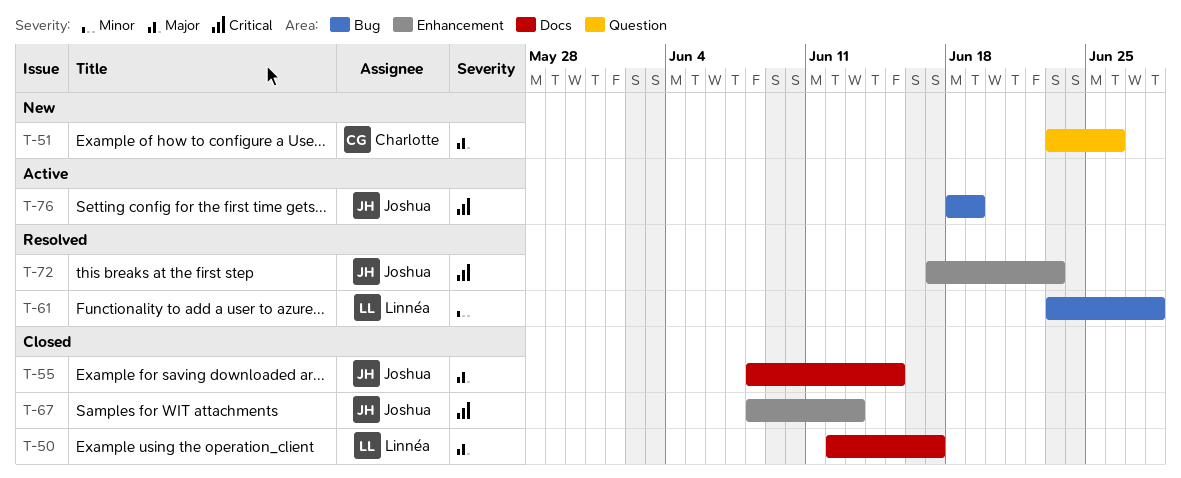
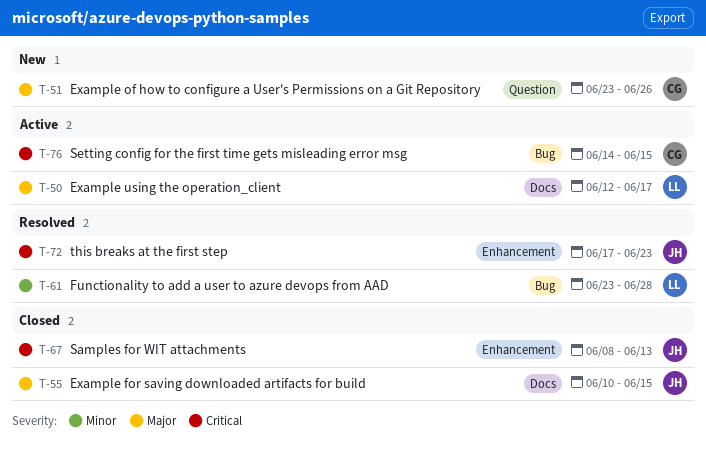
T-50, status: Closed -> Active
T-55, start: Jun 8 -> Jun 10
T-76, owner: Joshua -> Charlotte
T-76, start: Jun 18 -> Jun 14
T-76, due: Jun 19 -> Jun 15

